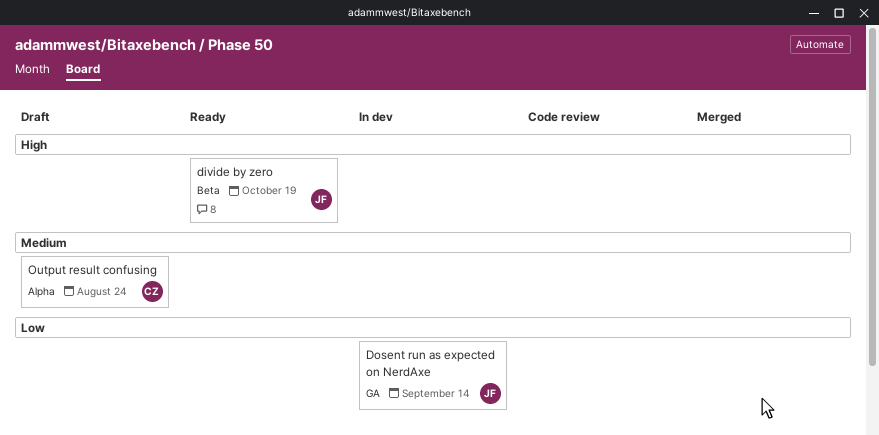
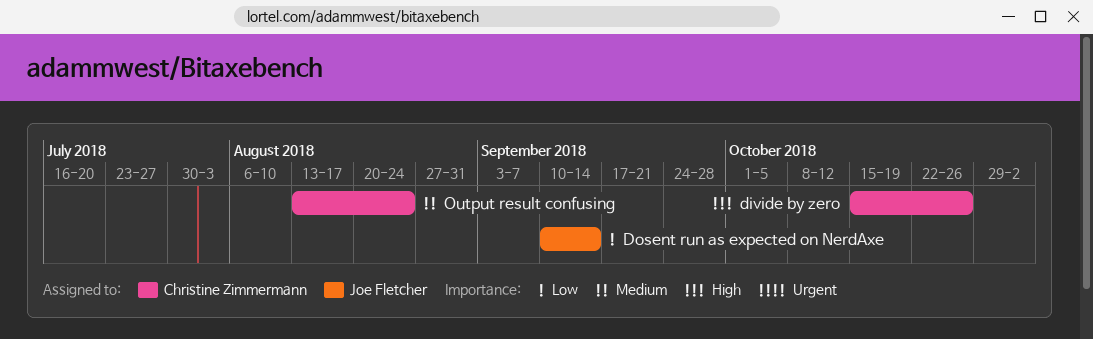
divide by zero, owner: Joe Fletcher -> Christine Zimmermann
divide by zero, due: Oct 19 -> Oct 26

